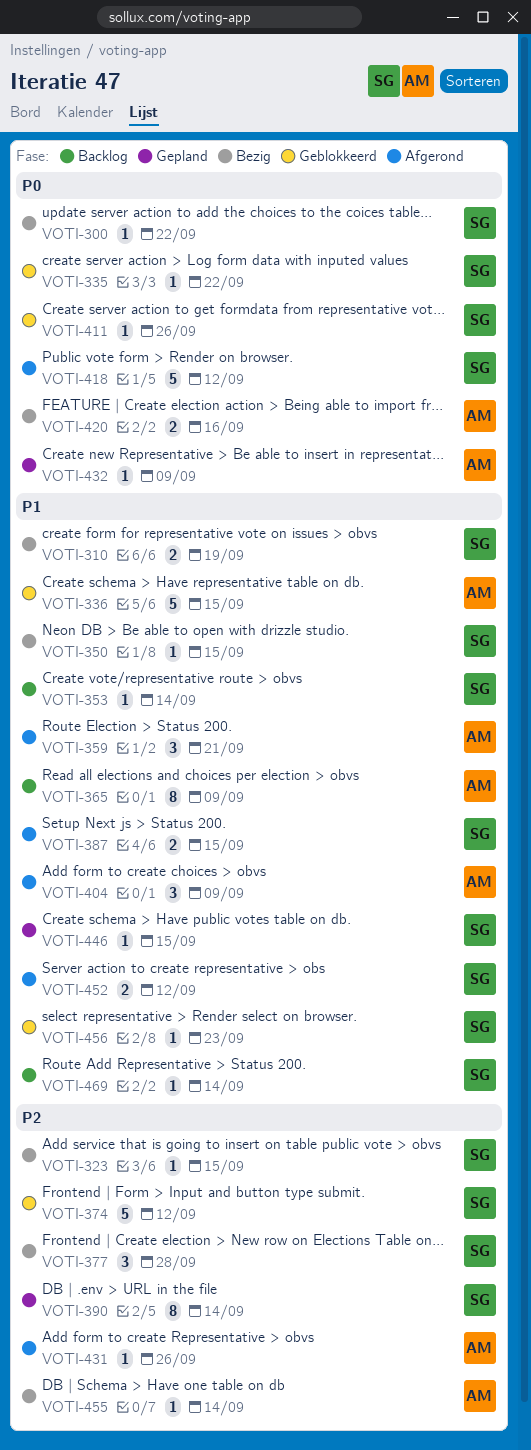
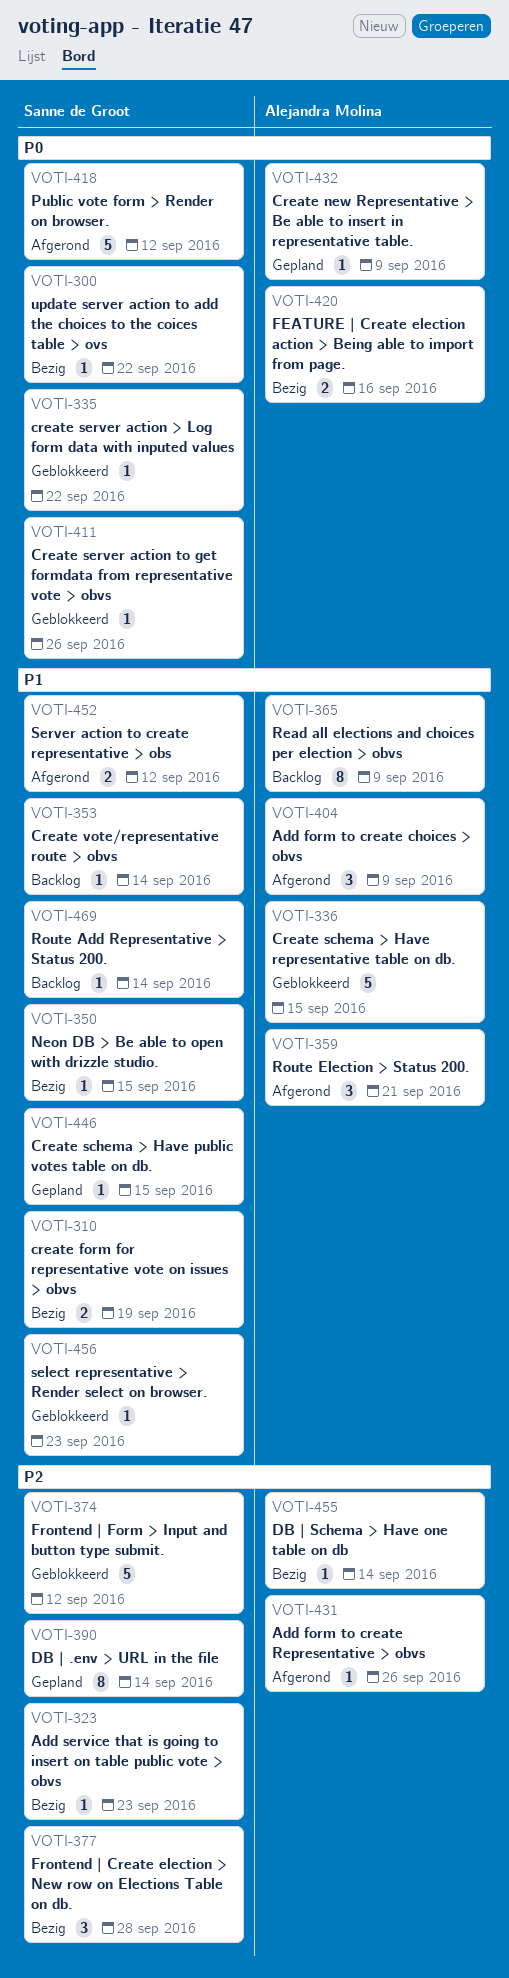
VOTI-323, due: Sep 15 -> Sep 23
VOTI-387: present -> none

